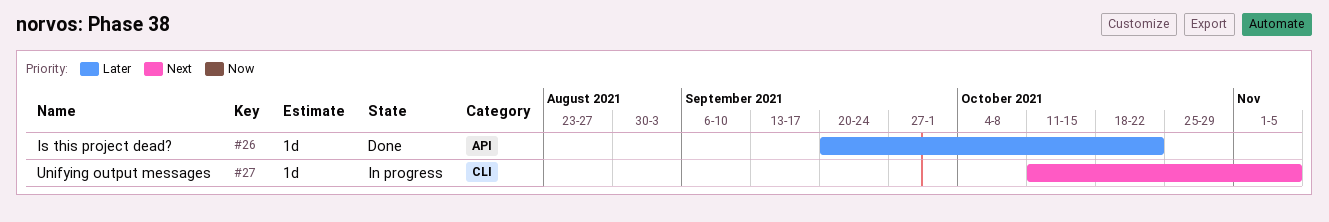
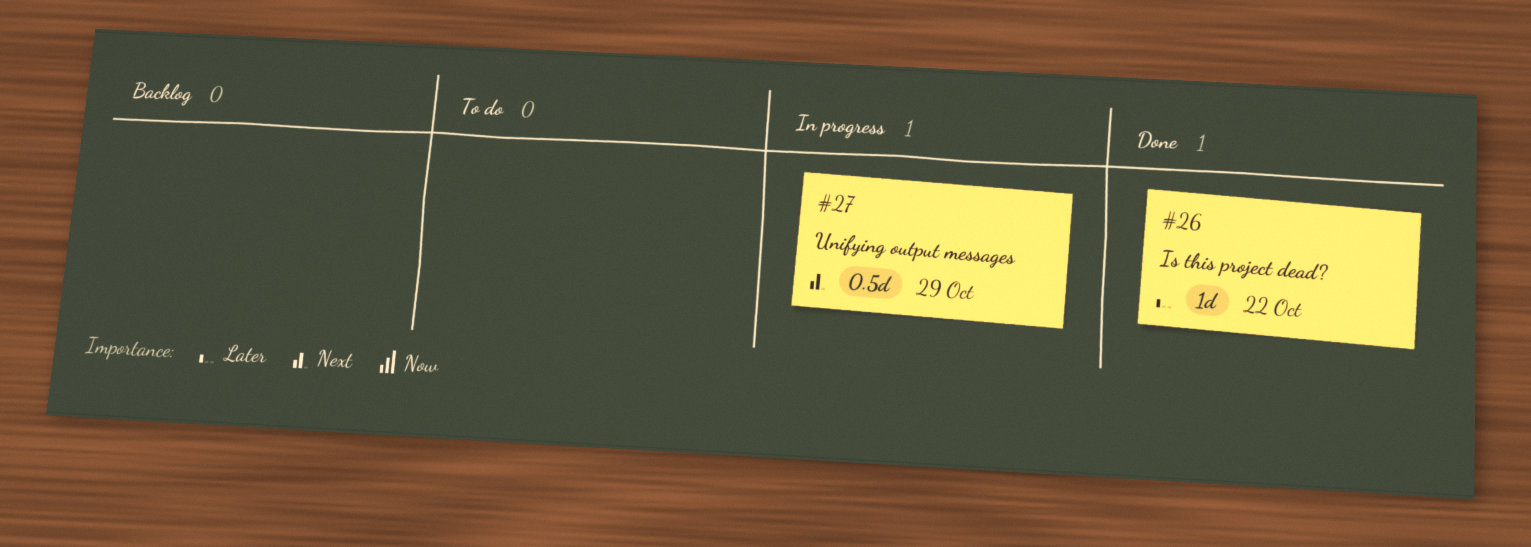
#27, estimate: 1d -> 0.5d
#27, due: Nov 5 -> Oct 29

